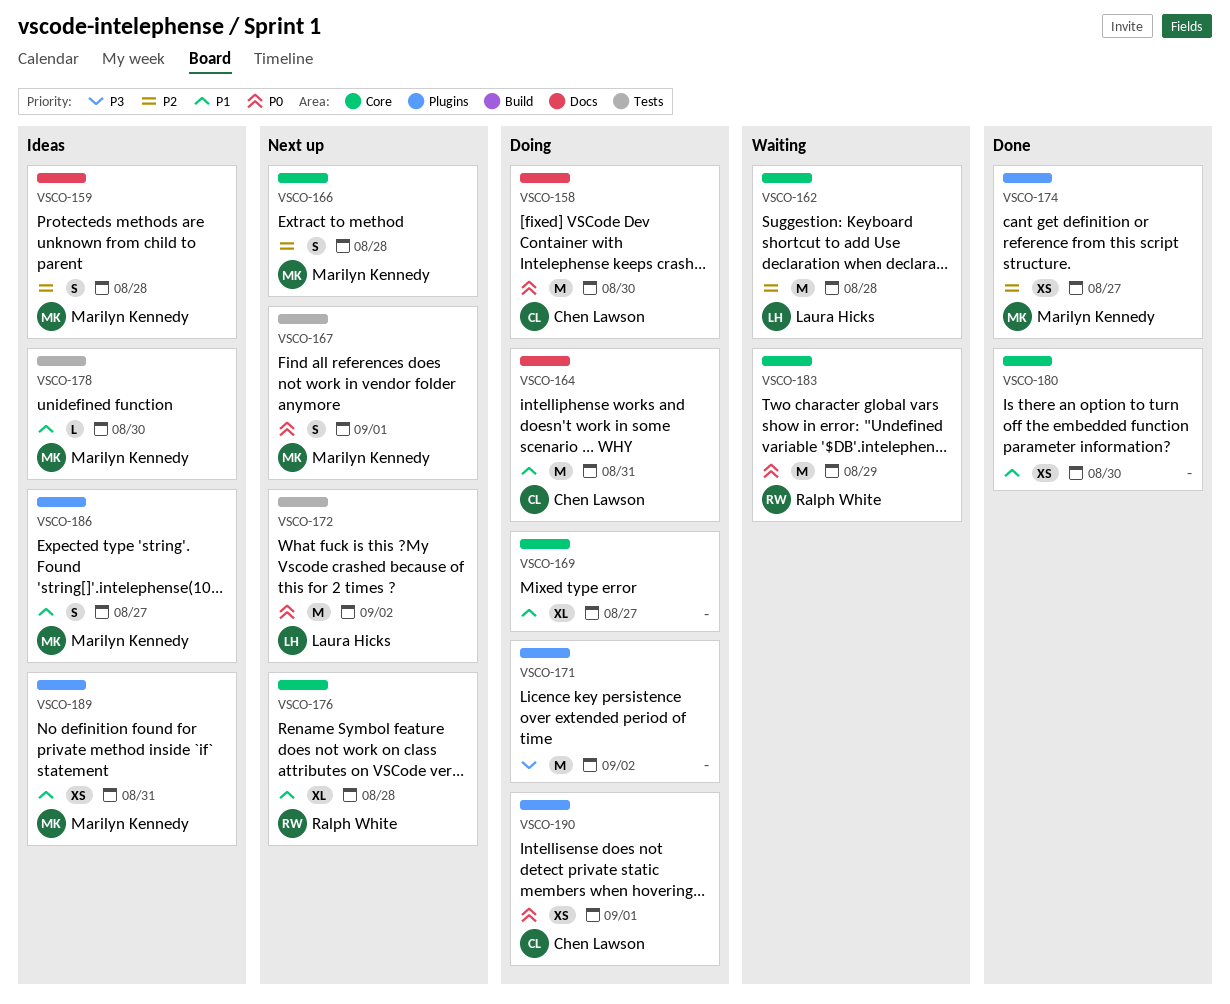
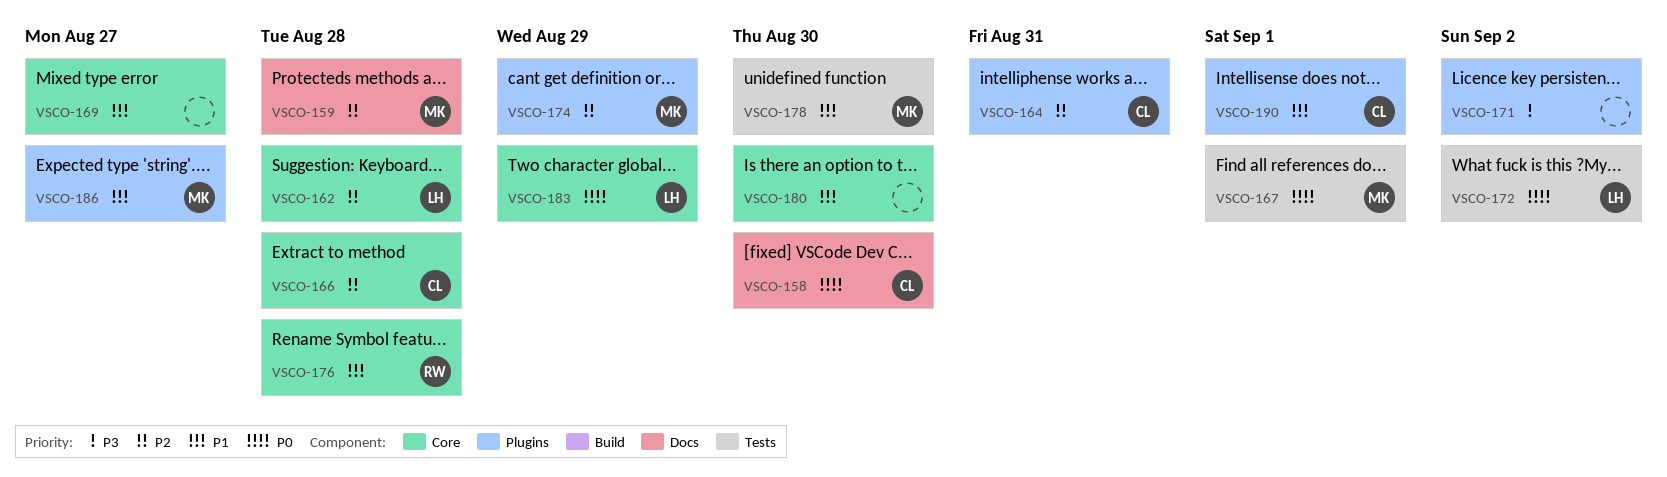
VSCO-164, priority: P1 -> P2
VSCO-164, label: Docs -> Plugins
VSCO-166, owner: Marilyn Kennedy -> Chen Lawson
VSCO-174, due: Aug 27 -> Aug 29
VSCO-183, owner: Ralph White -> Laura Hicks
VSCO-189: present -> none
VSCO-190, priority: P0 -> P1

